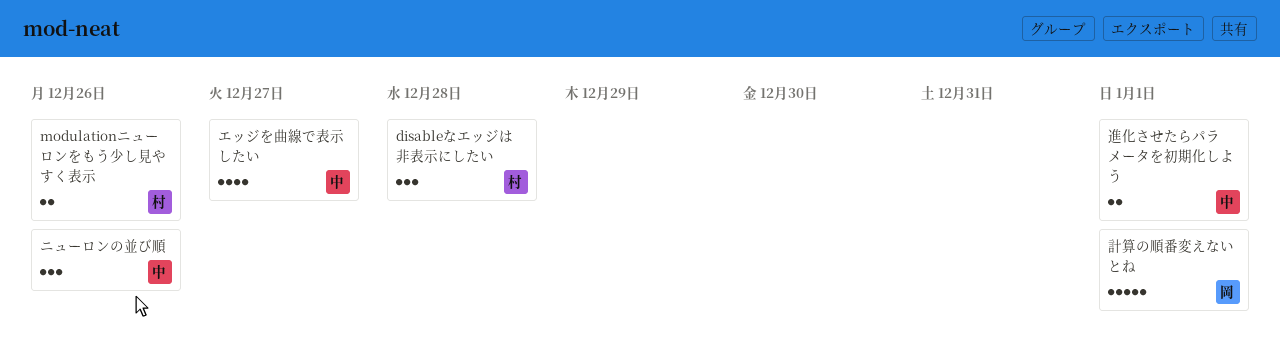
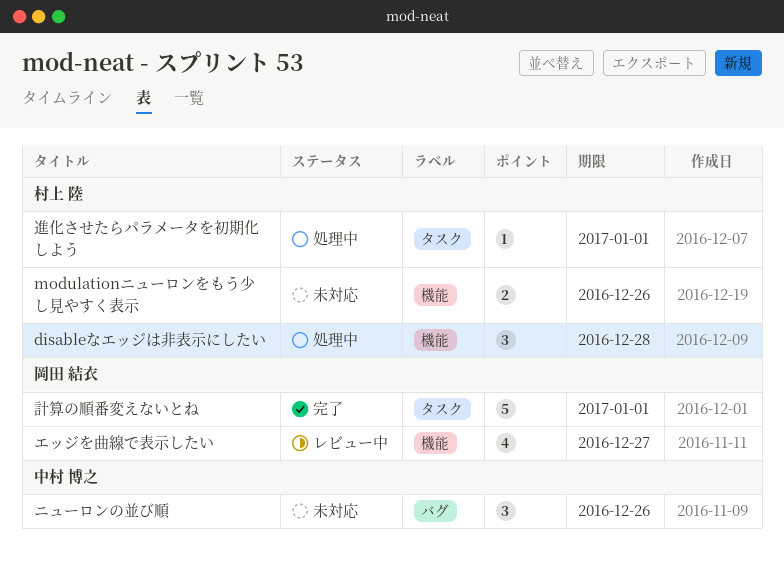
エッジを曲線で表示したい, owner: 中村 博之 -> 岡田 結衣
進化させたらパラメータを初期化しよう, owner: 中村 博之 -> 村上 陸
進化させたらパラメータを初期化しよう, estimate: 2 -> 1

